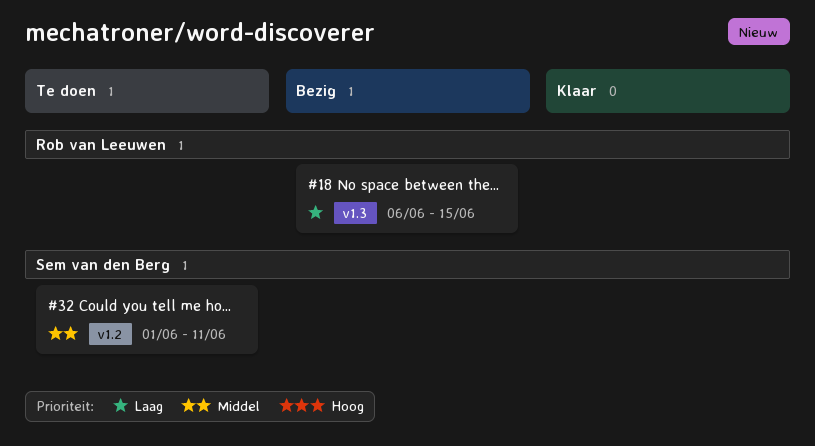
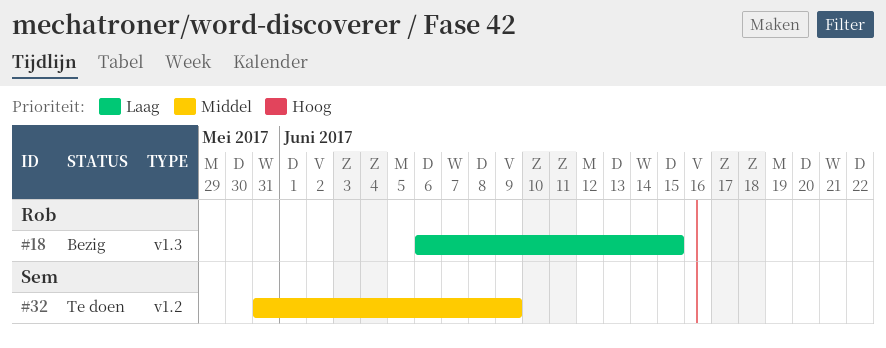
#32, start: Jun 1 -> May 31
#32, due: Jun 11 -> Jun 9

